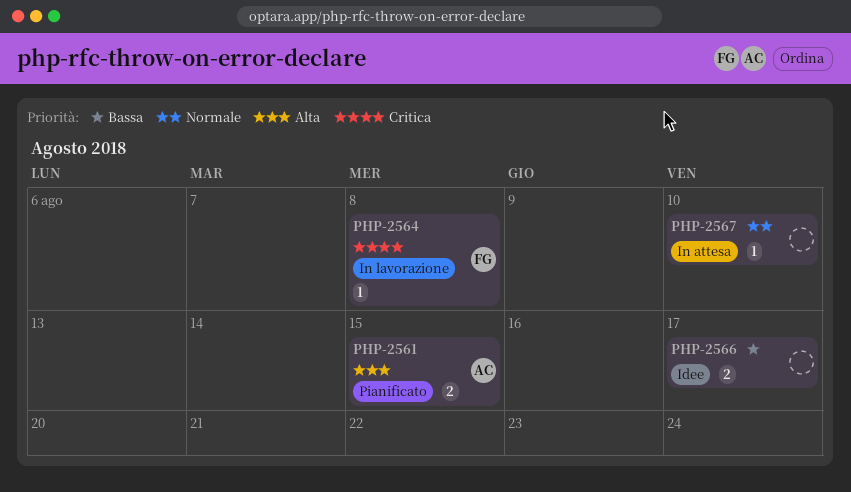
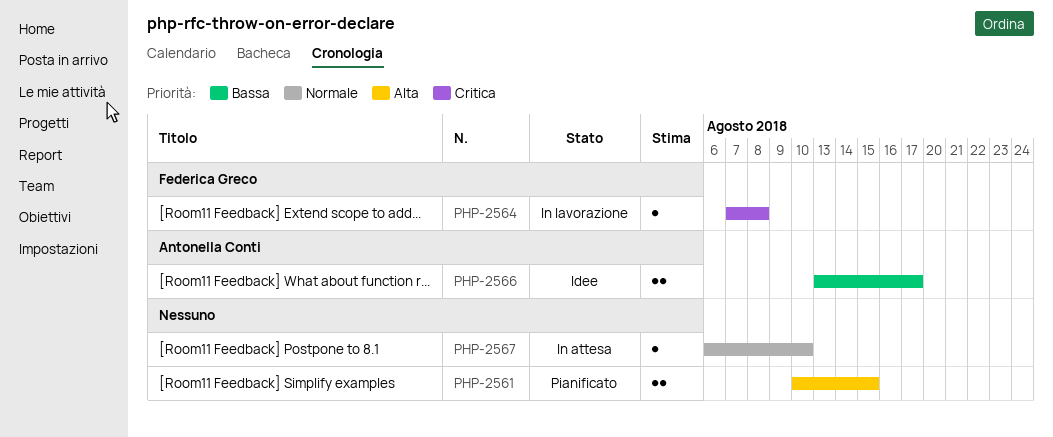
PHP-2561, owner: Antonella Conti -> none
PHP-2566, owner: none -> Antonella Conti

